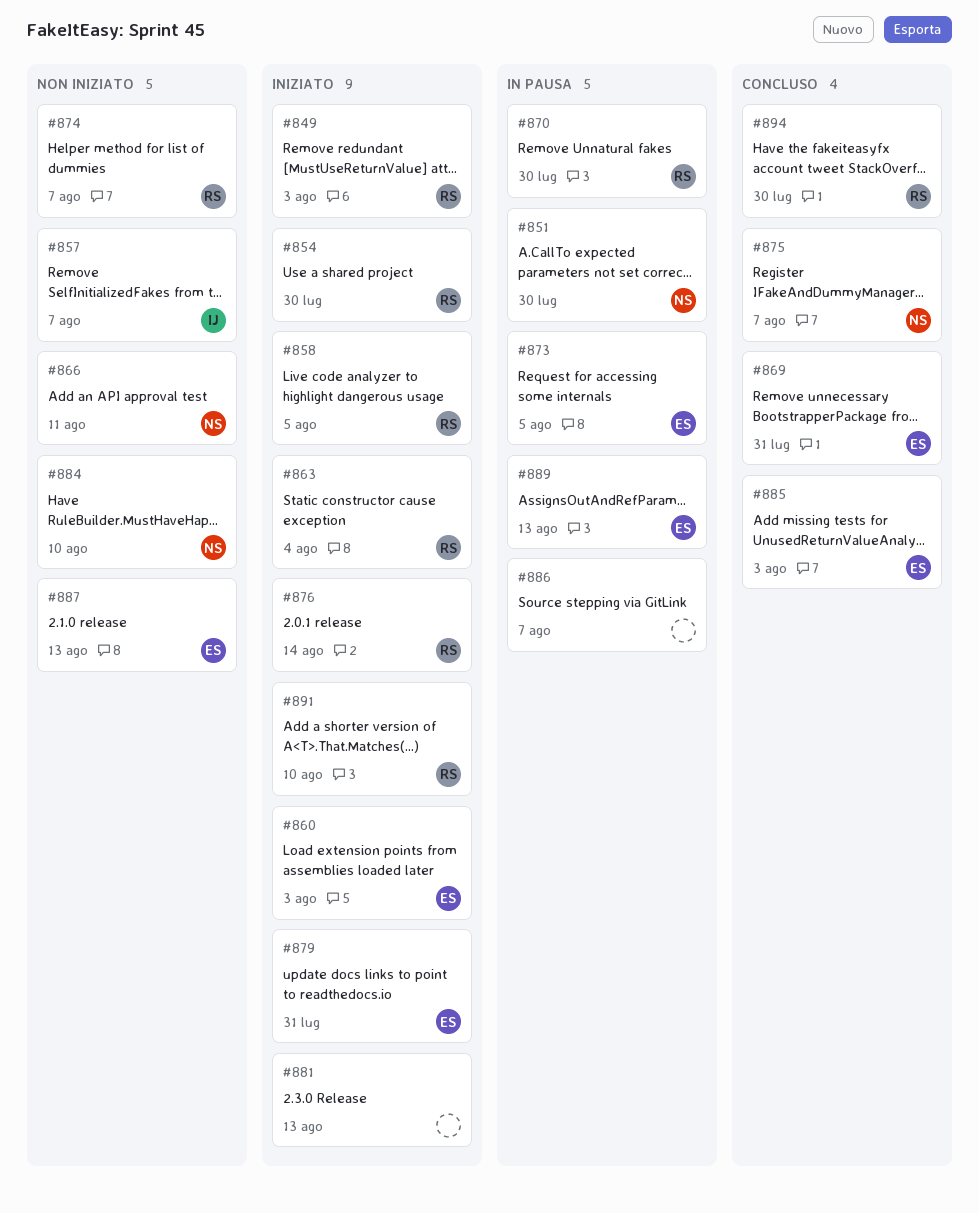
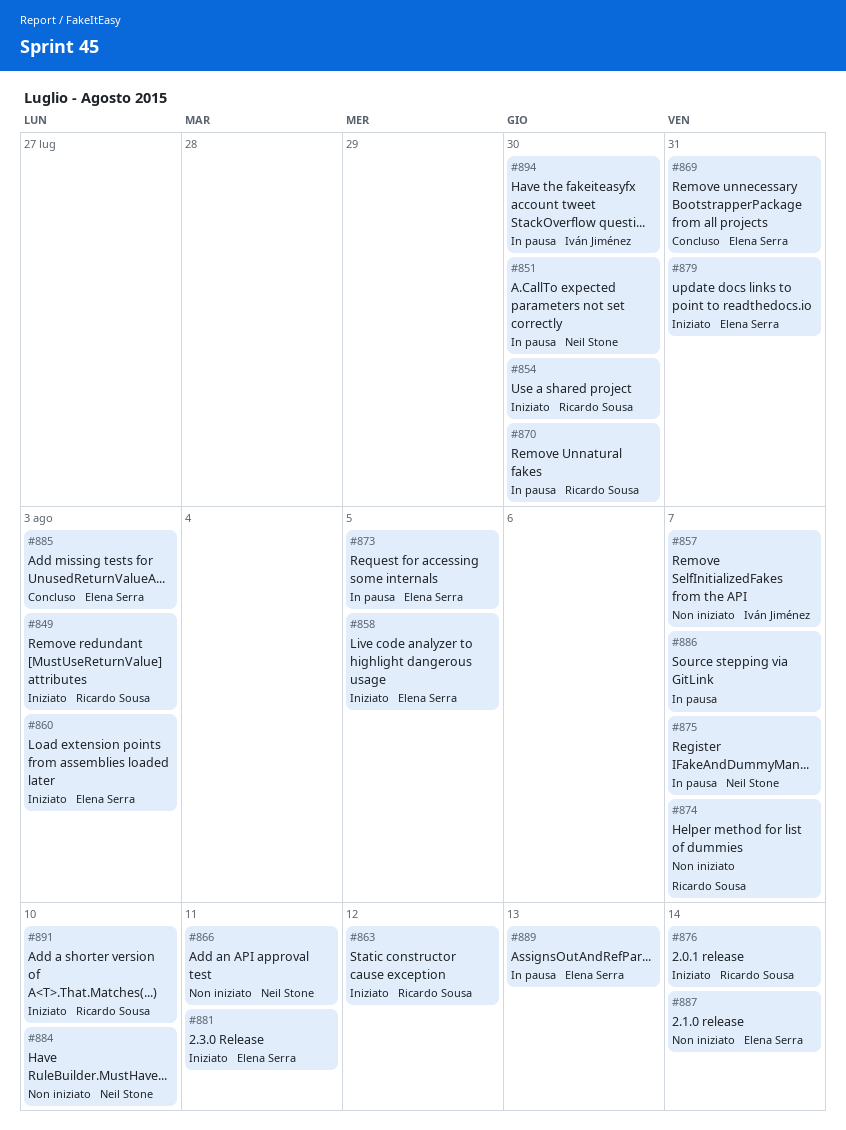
#858, owner: Ricardo Sousa -> Elena Serra
#863, due: Aug 4 -> Aug 12
#875, status: Concluso -> In pausa
#881, owner: none -> Elena Serra
#881, due: Aug 13 -> Aug 11
#887, due: Aug 13 -> Aug 14
#894, status: Concluso -> In pausa
#894, owner: Ricardo Sousa -> Iván Jiménez

